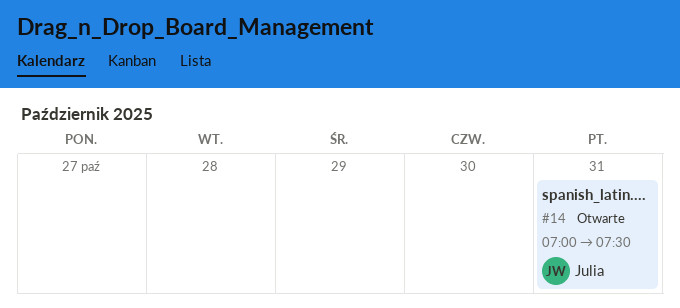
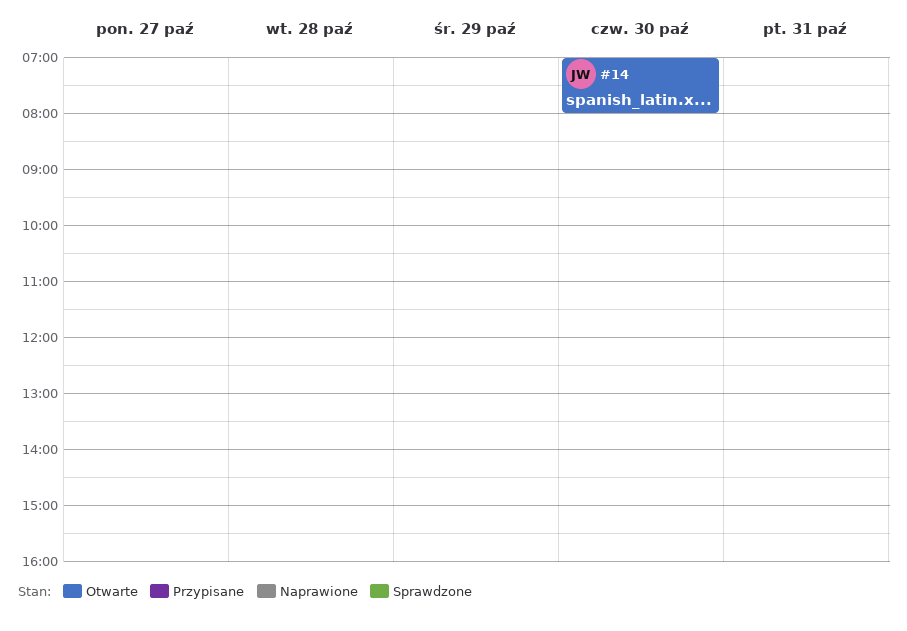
#14, day: Oct 31 -> Oct 30
#14, ends: 07:30 -> 08:00

